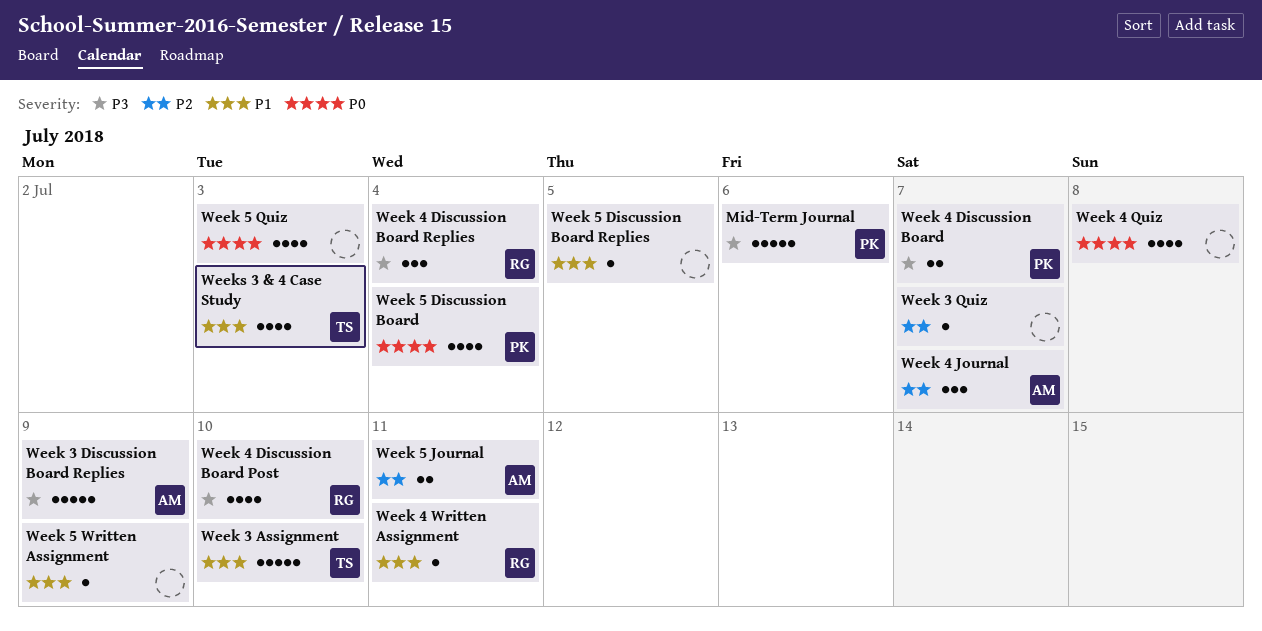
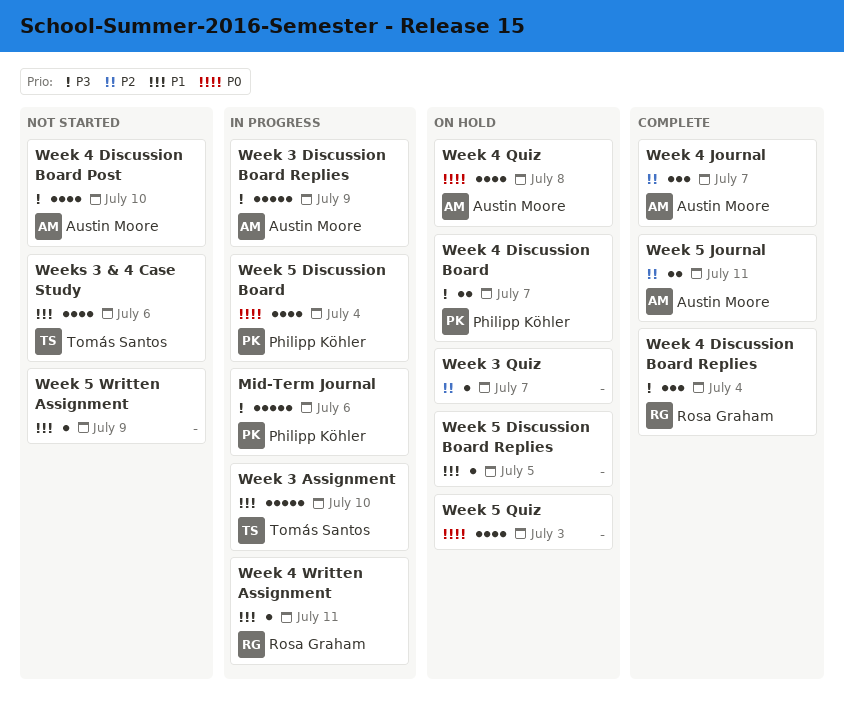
Week 4 Discussion Board Post, owner: Rosa Graham -> Austin Moore
Week 4 Quiz, owner: none -> Austin Moore
Weeks 3 & 4 Case Study, due: Jul 3 -> Jul 6

